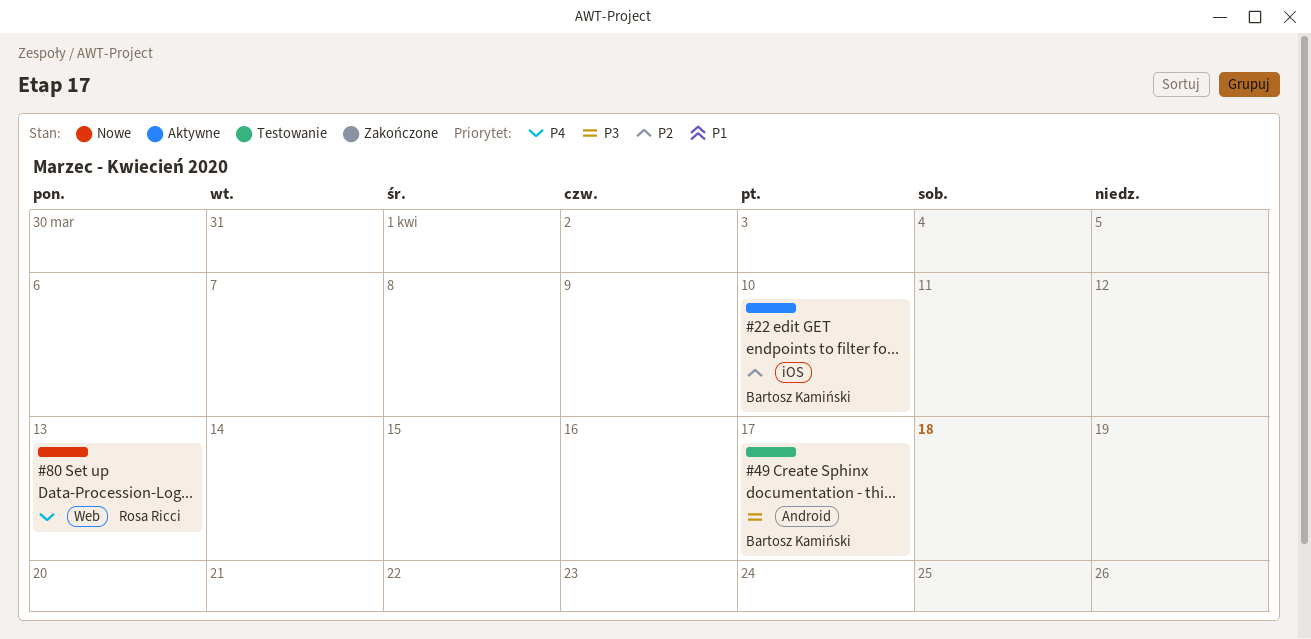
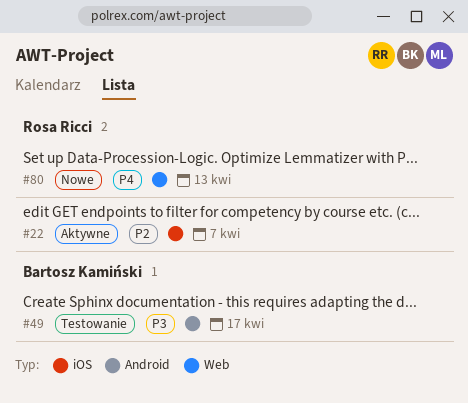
#22, owner: Bartosz Kamiński -> Rosa Ricci
#22, due: Apr 10 -> Apr 7

